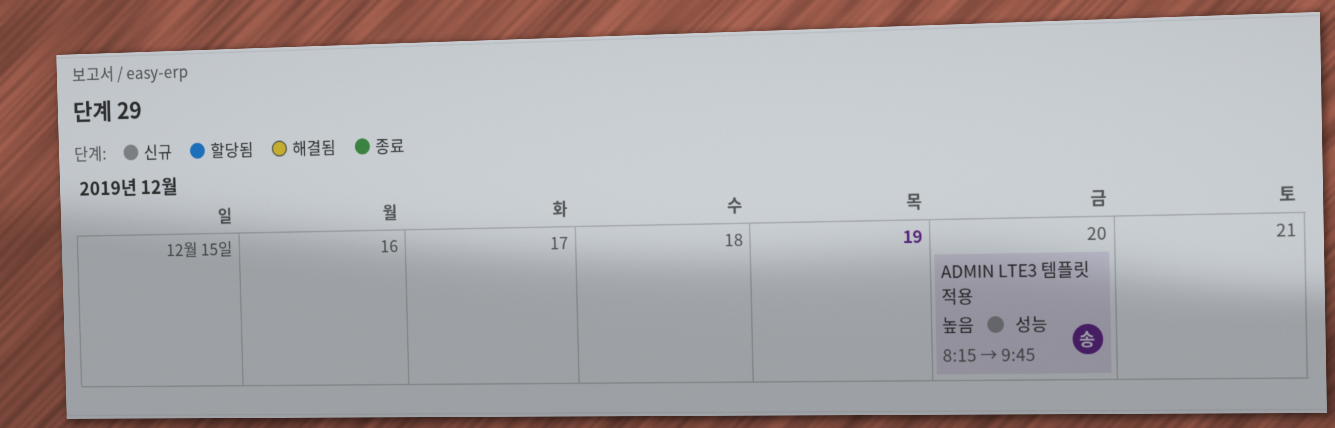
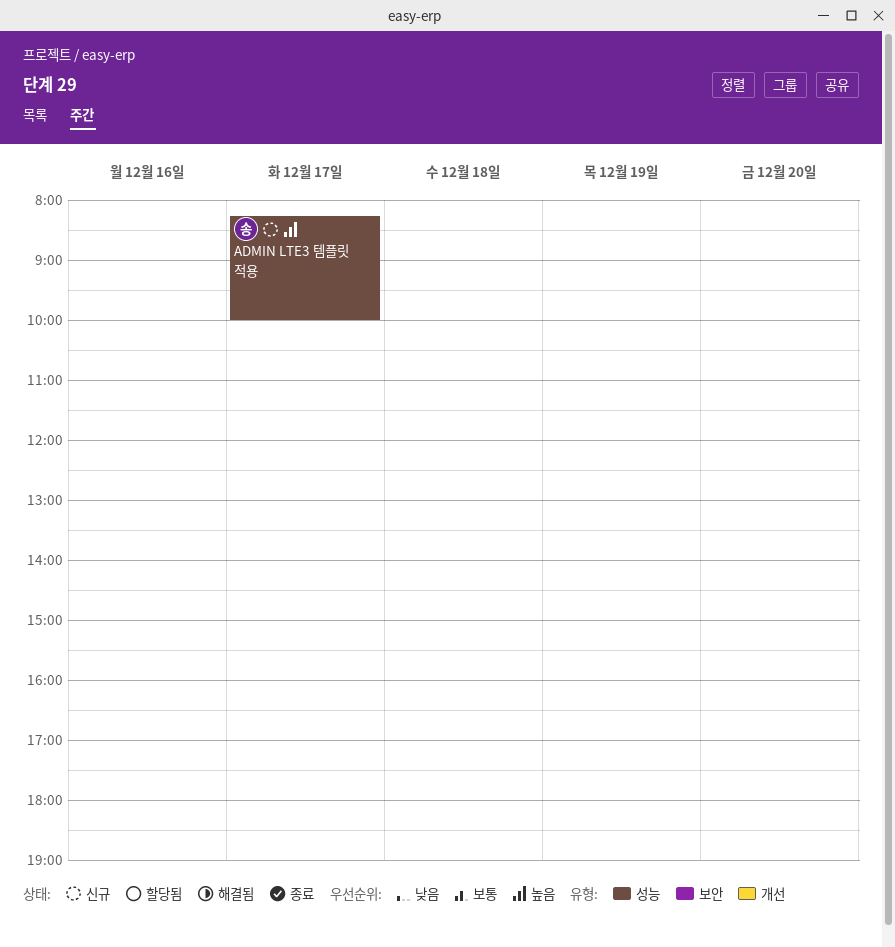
ADMIN LTE3 템플릿 적용, day: Dec 20 -> Dec 17
ADMIN LTE3 템플릿 적용, ends: 09:45 -> 10:00

